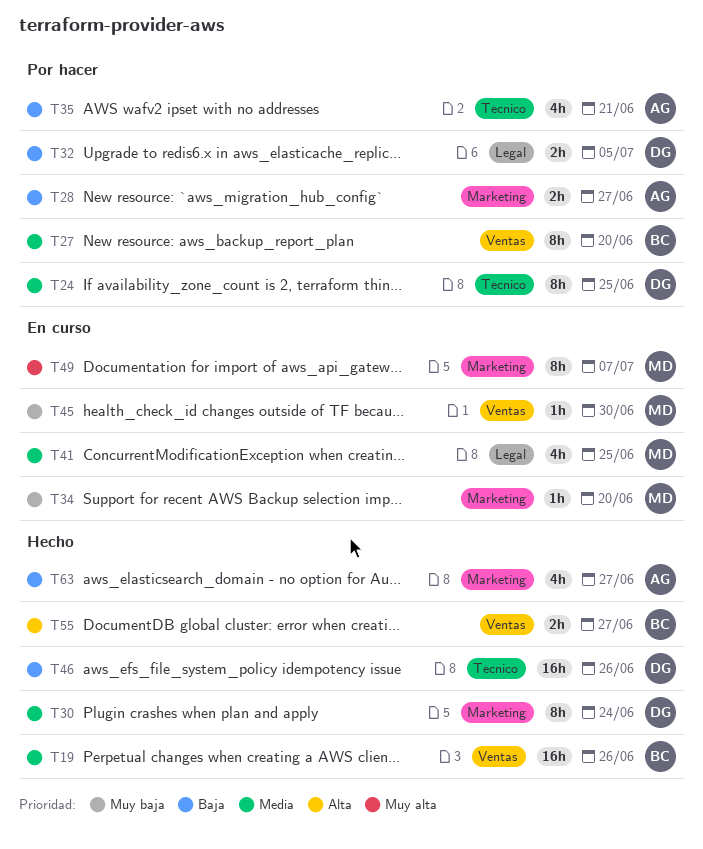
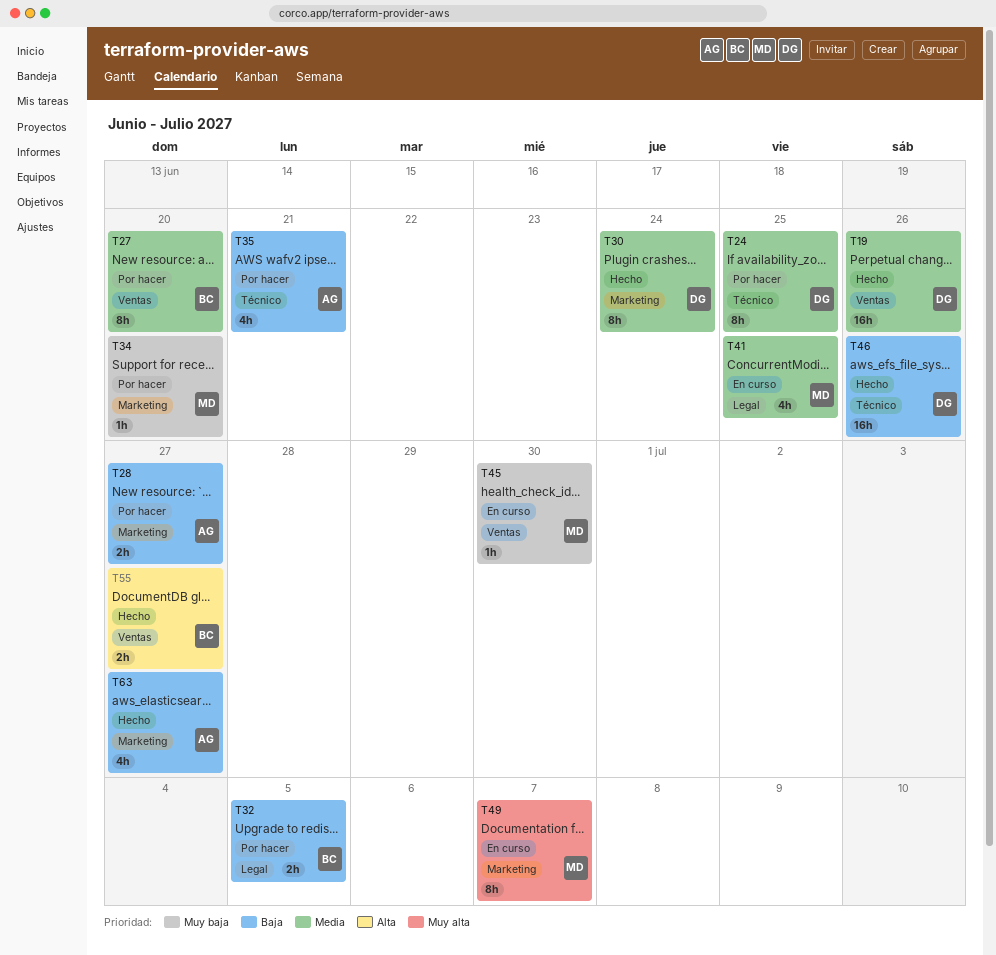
T19, owner: BC -> DG
T32, owner: DG -> BC
T34, status: En curso -> Por hacer

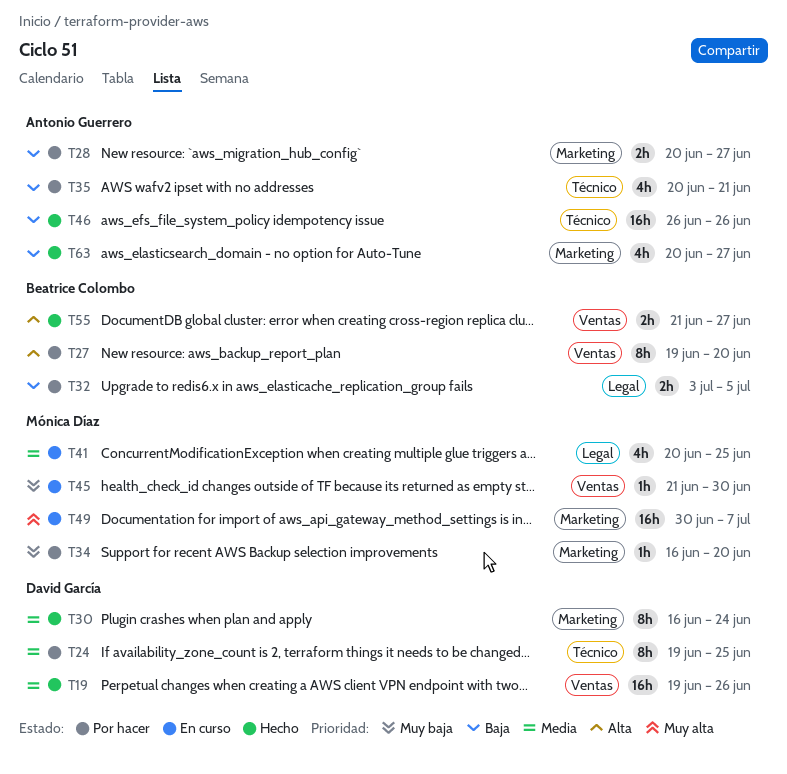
T27, priority: Media -> Alta
T46, owner: David García -> Antonio Guerrero
T49, estimate: 8h -> 16h

